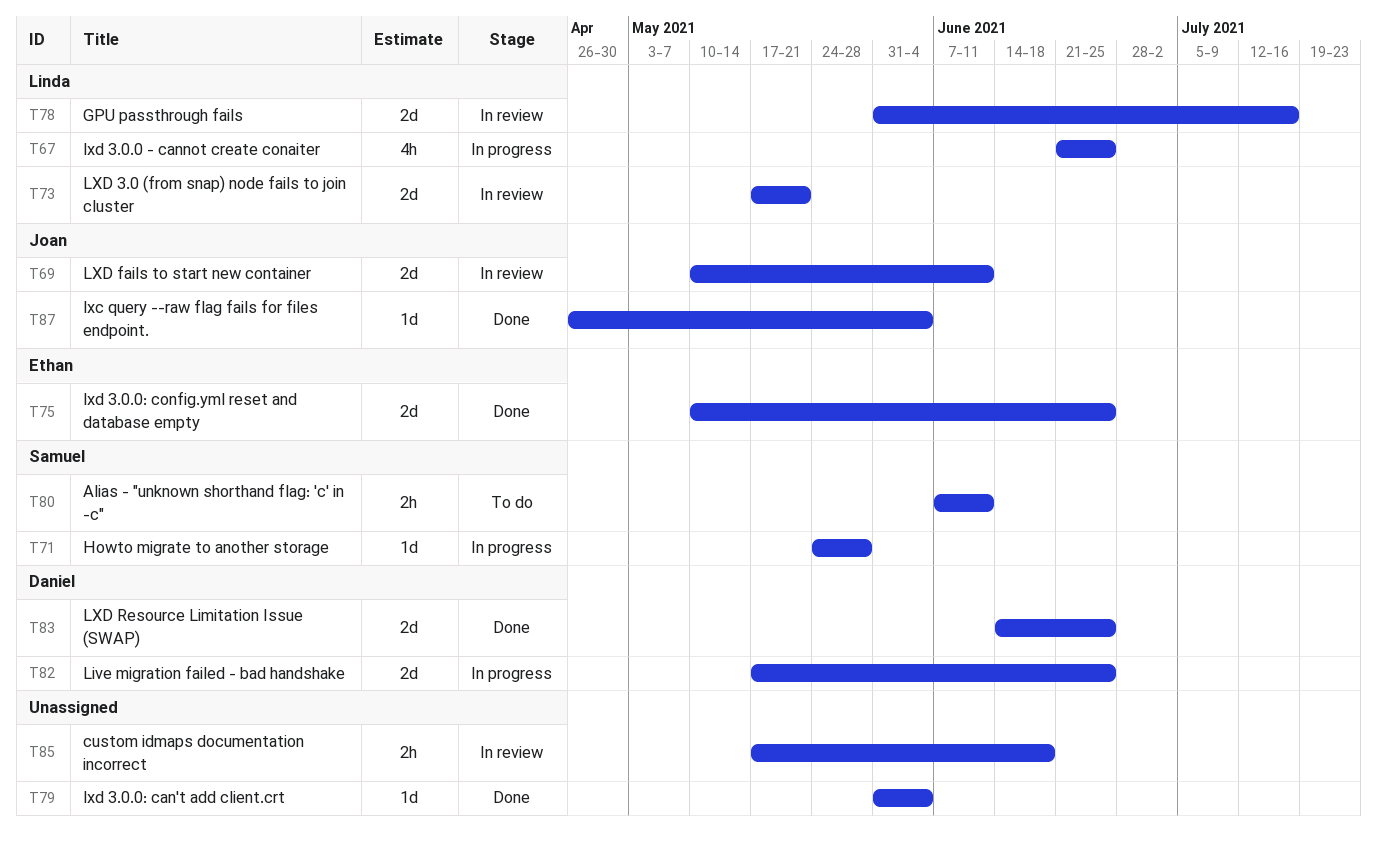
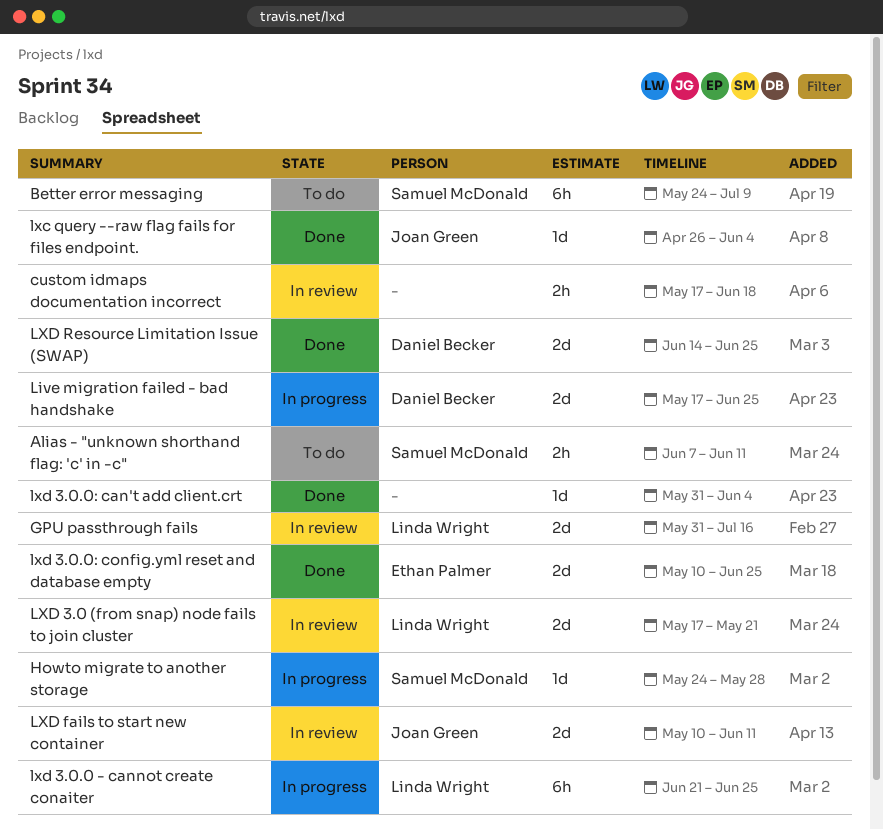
Better error messaging: none -> present
lxd 3.0.0 - cannot create conaiter, estimate: 4h -> 6h

